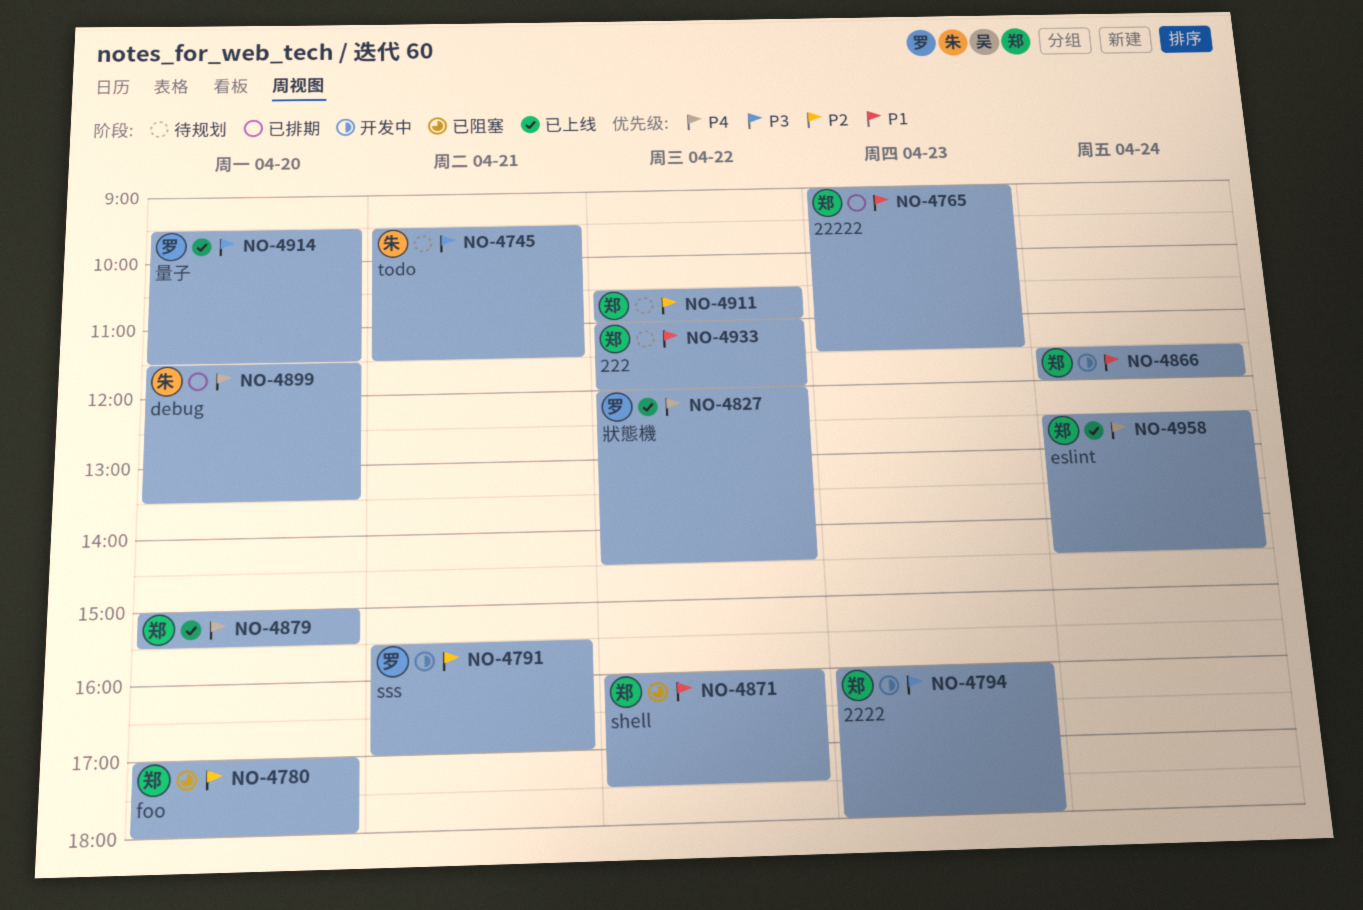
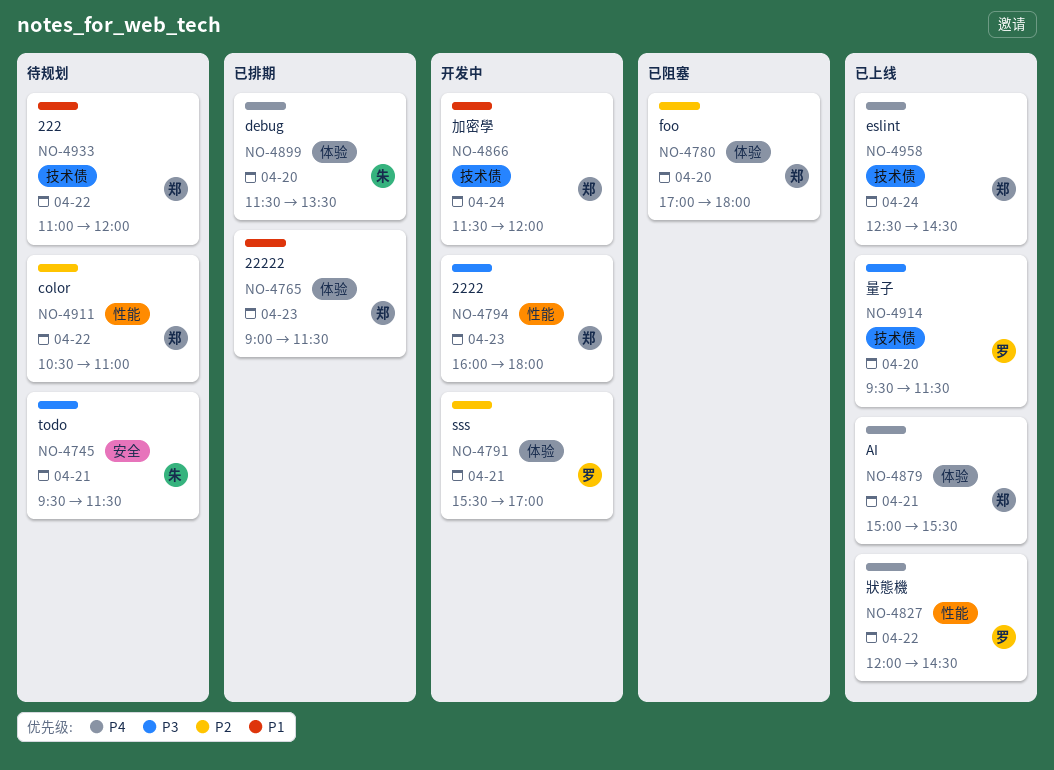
NO-4871: present -> none
NO-4879, day: Apr 20 -> Apr 21

